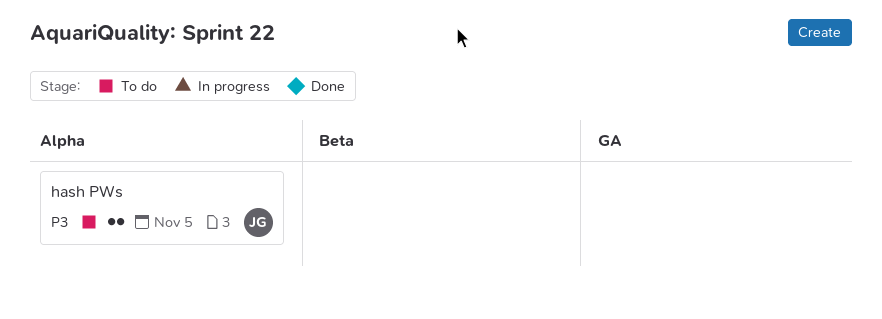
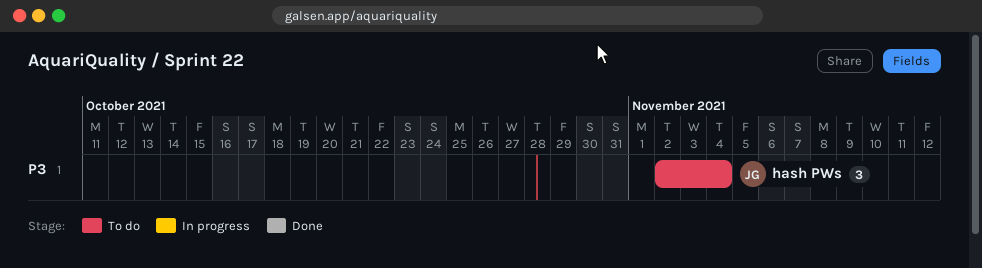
hash PWs, estimate: 2 -> 3
hash PWs, due: Nov 5 -> Nov 4

